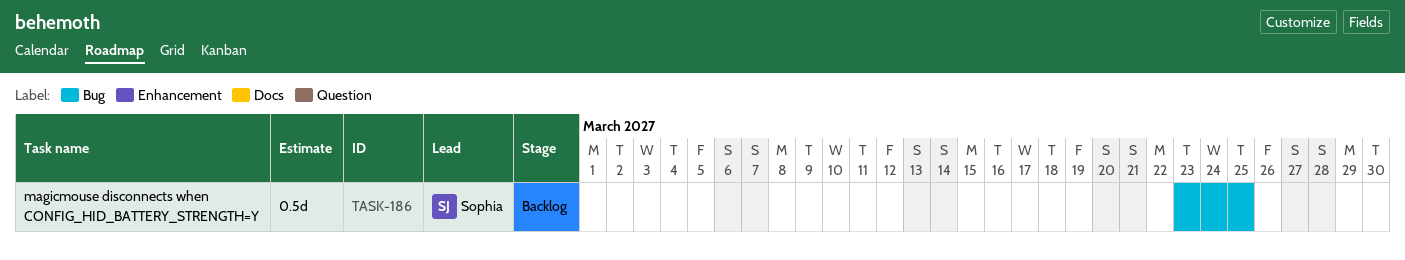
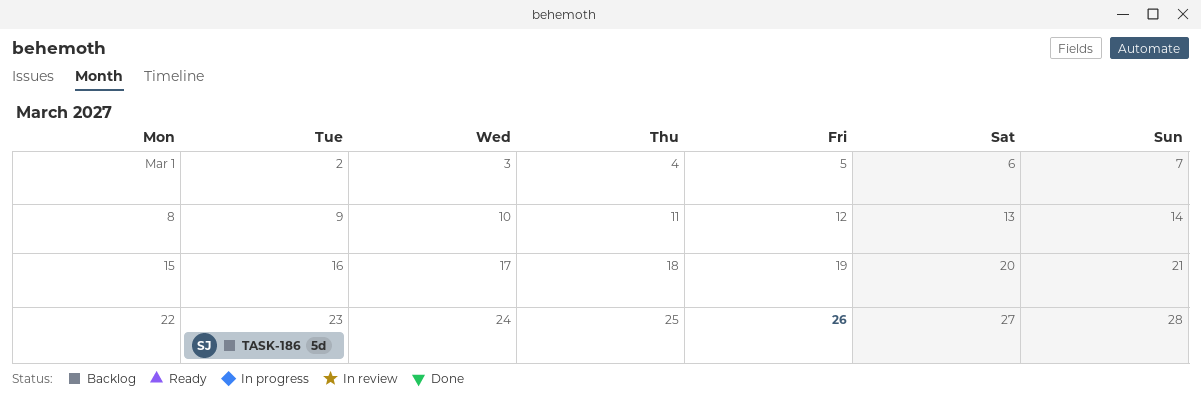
TASK-186, estimate: 0.5d -> 5d
TASK-186, due: Mar 25 -> Mar 23

